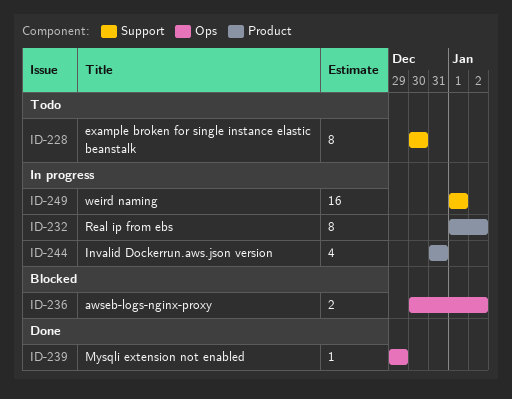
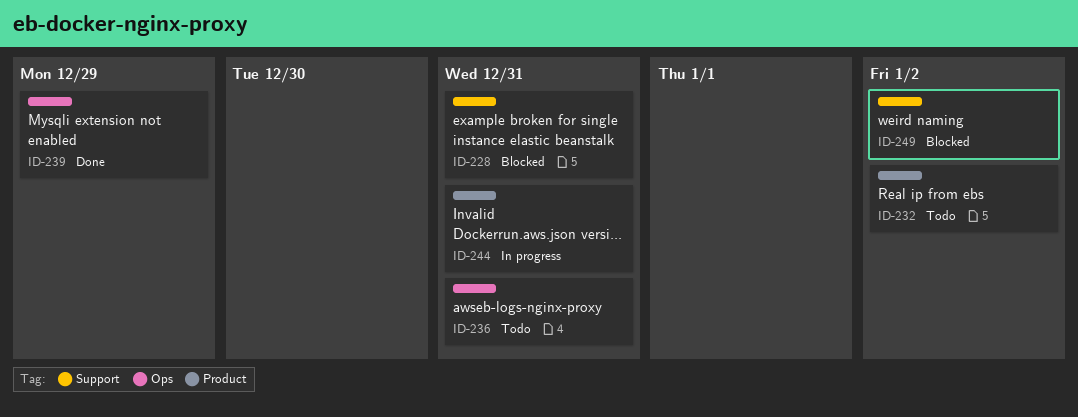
ID-228, status: Todo -> Blocked
ID-228, due: Dec 30 -> Dec 31
ID-232, status: In progress -> Todo
ID-236, status: Blocked -> Todo
ID-236, due: Jan 2 -> Dec 31
ID-249, status: In progress -> Blocked
ID-249, due: Jan 1 -> Jan 2

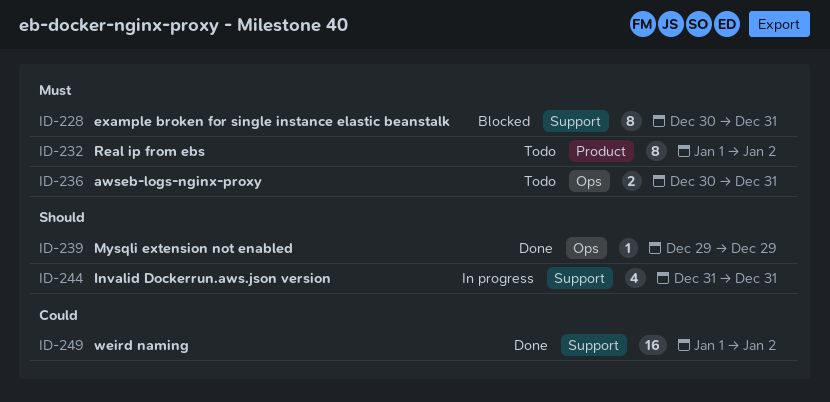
ID-244, label: Product -> Support
ID-249, status: Blocked -> Done

